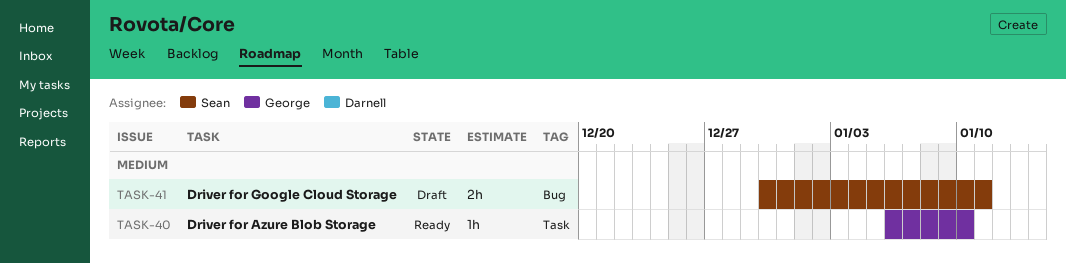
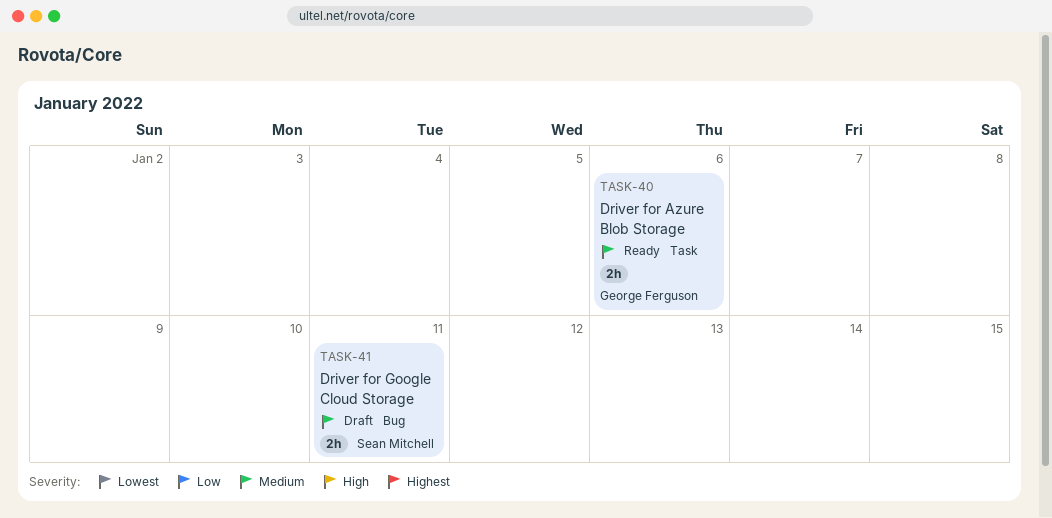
TASK-40, estimate: 1h -> 2h
TASK-40, due: Jan 10 -> Jan 6

